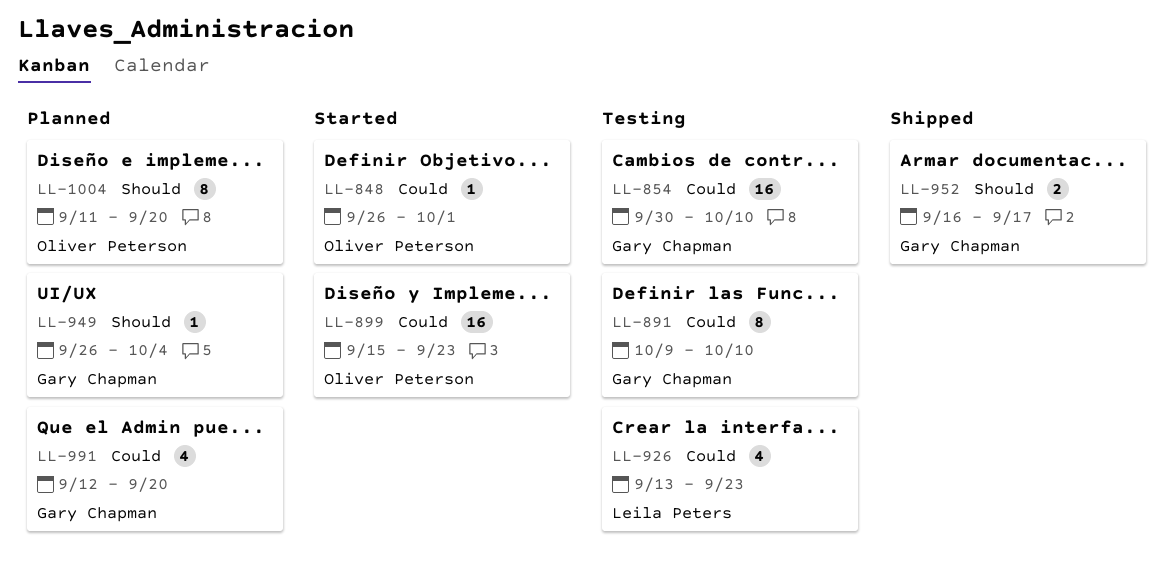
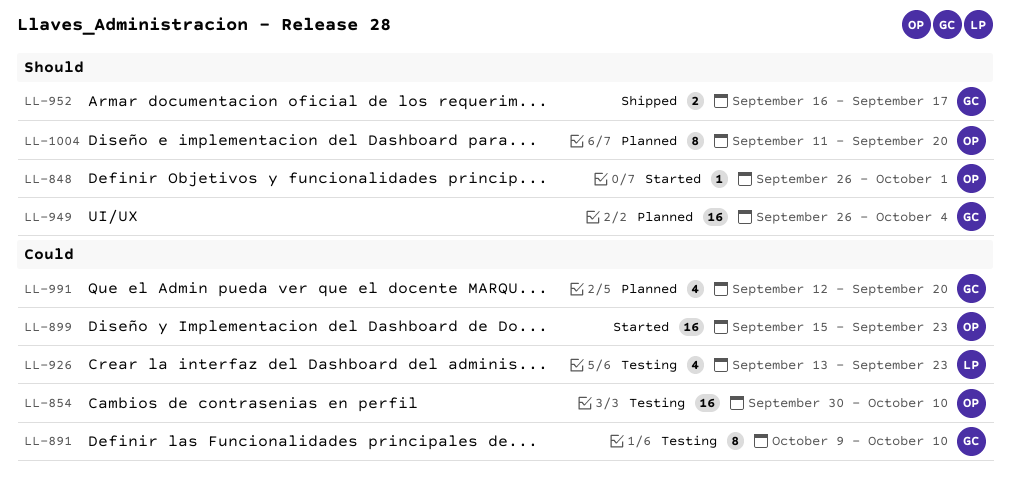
LL-848, priority: Could -> Should
LL-854, owner: Gary Chapman -> Oliver Peterson
LL-949, estimate: 1 -> 16

